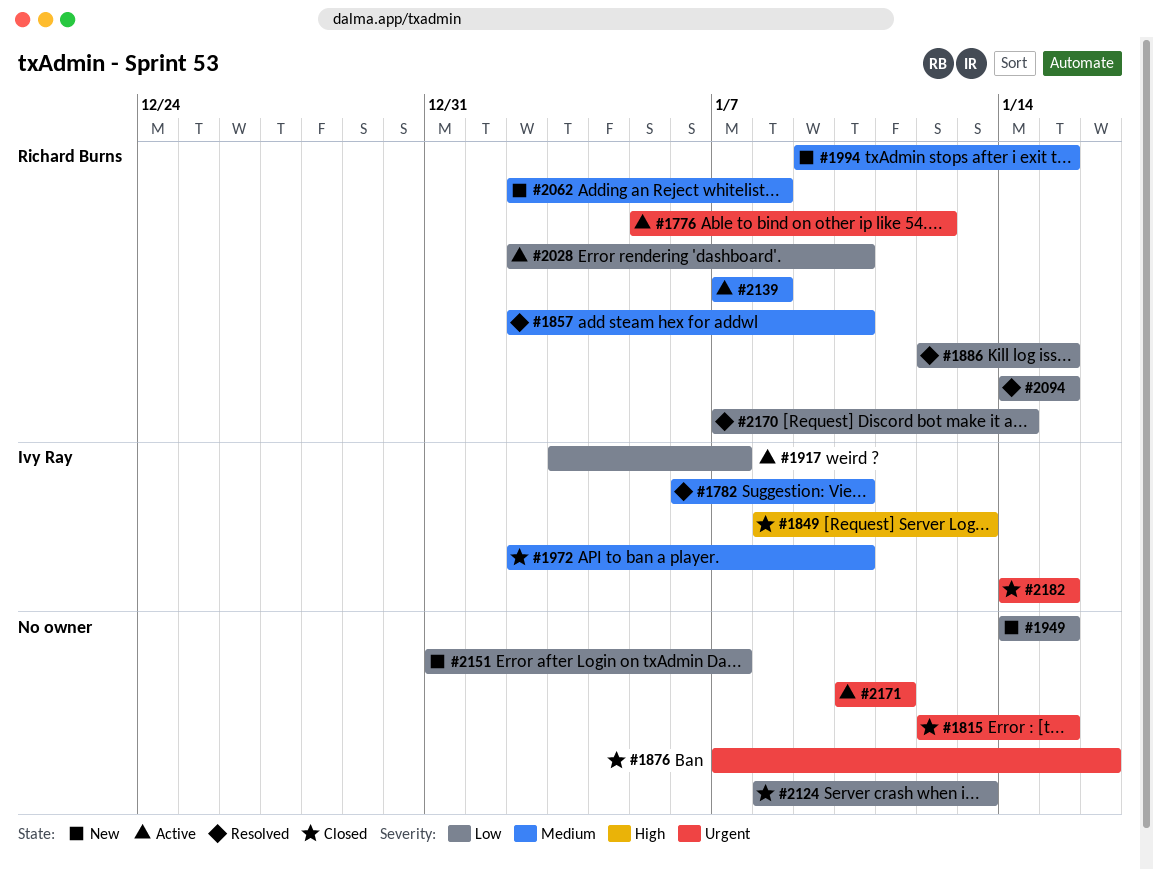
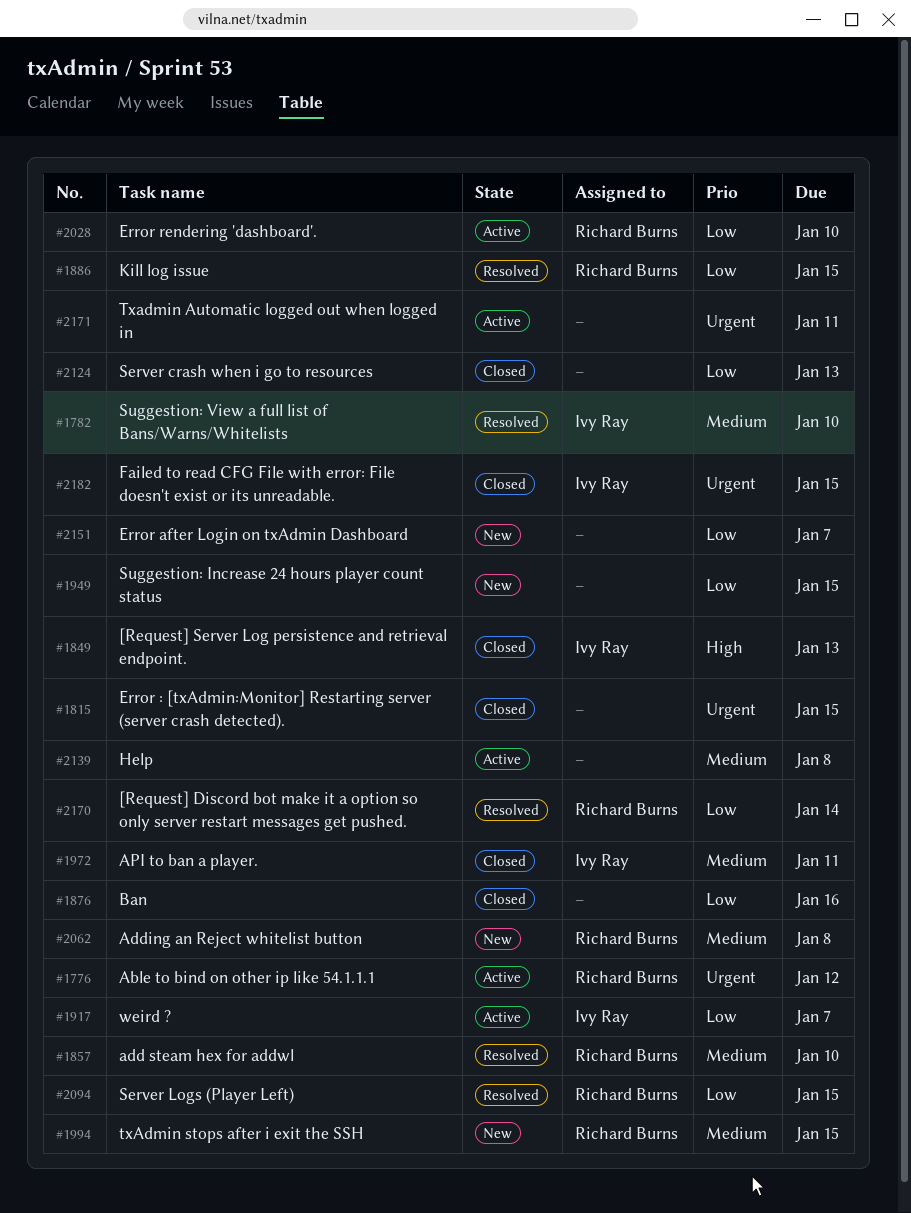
#1876, priority: Urgent -> Low
#1972, due: Jan 10 -> Jan 11
#2139, owner: Richard Burns -> none

